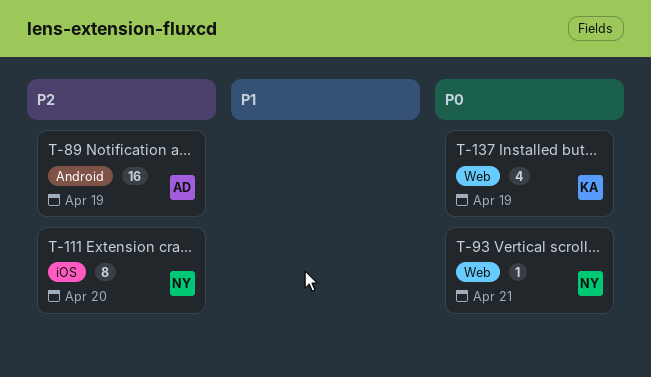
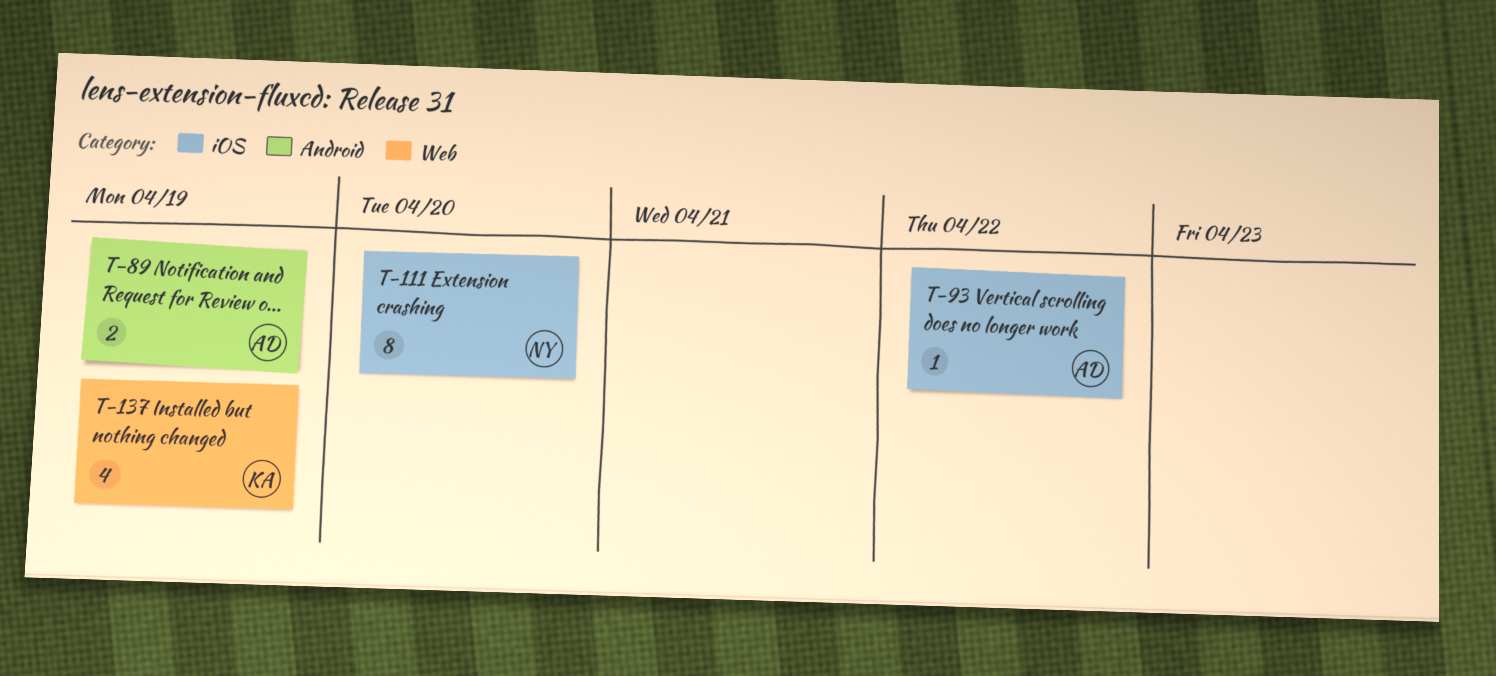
T-89, estimate: 16 -> 2
T-93, owner: NY -> AD
T-93, label: Web -> iOS
T-93, due: Apr 21 -> Apr 22

